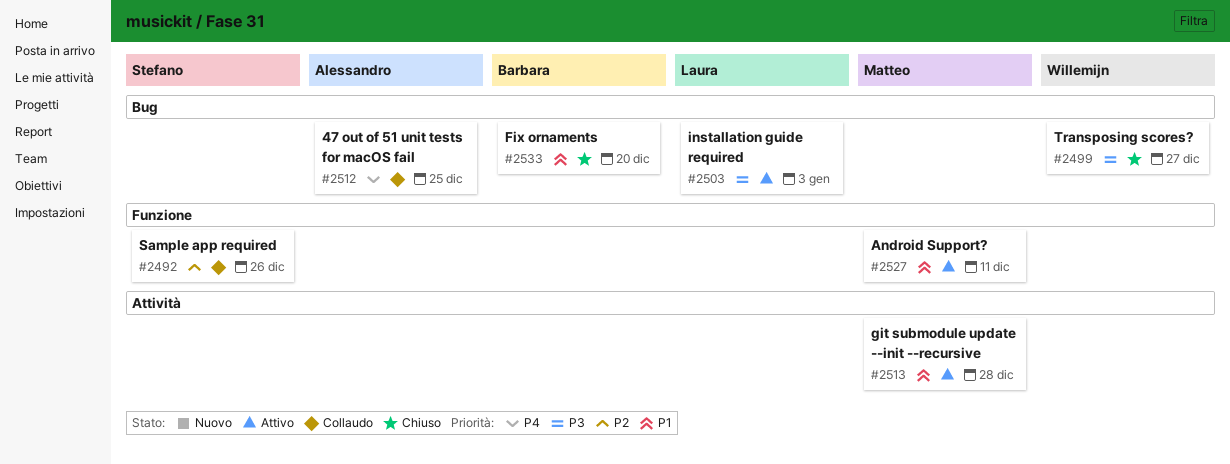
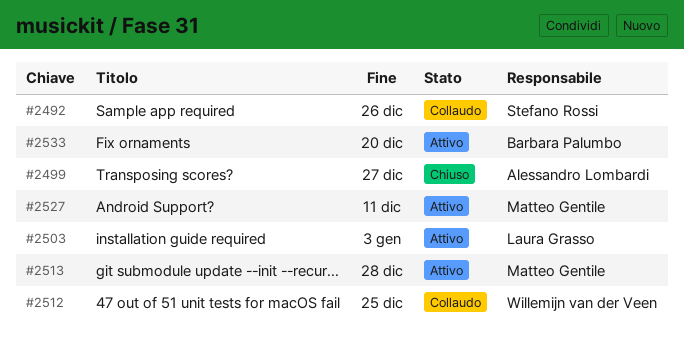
#2499, owner: Willemijn van der Veen -> Alessandro Lombardi
#2512, owner: Alessandro Lombardi -> Willemijn van der Veen
#2533, status: Chiuso -> Attivo

